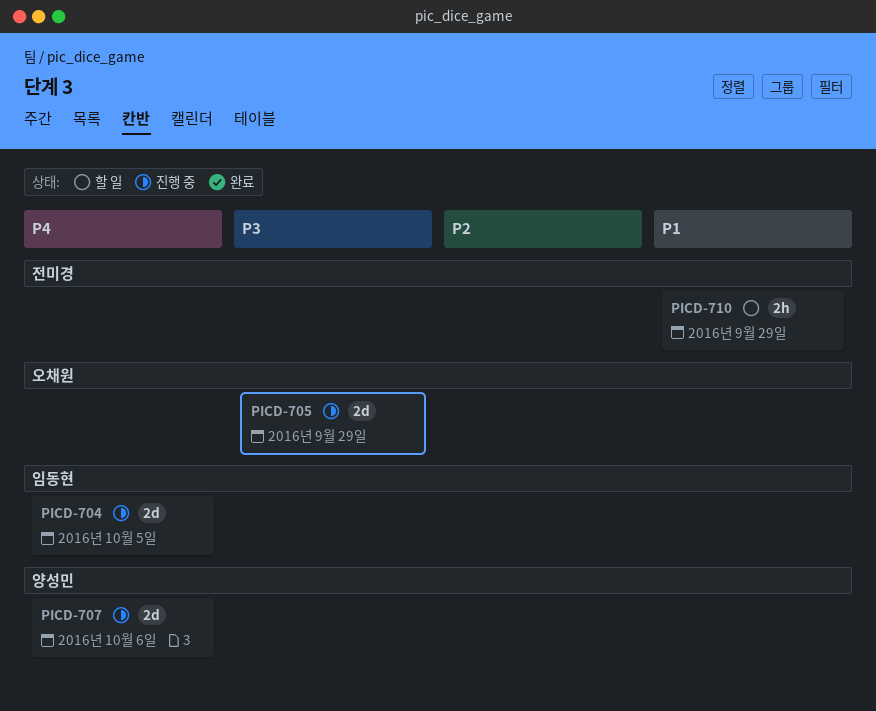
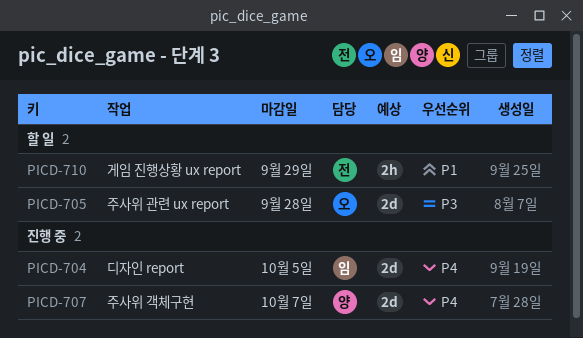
PICD-705, status: 진행 중 -> 할 일
PICD-705, due: Sep 29 -> Sep 28
PICD-707, due: Oct 6 -> Oct 7

